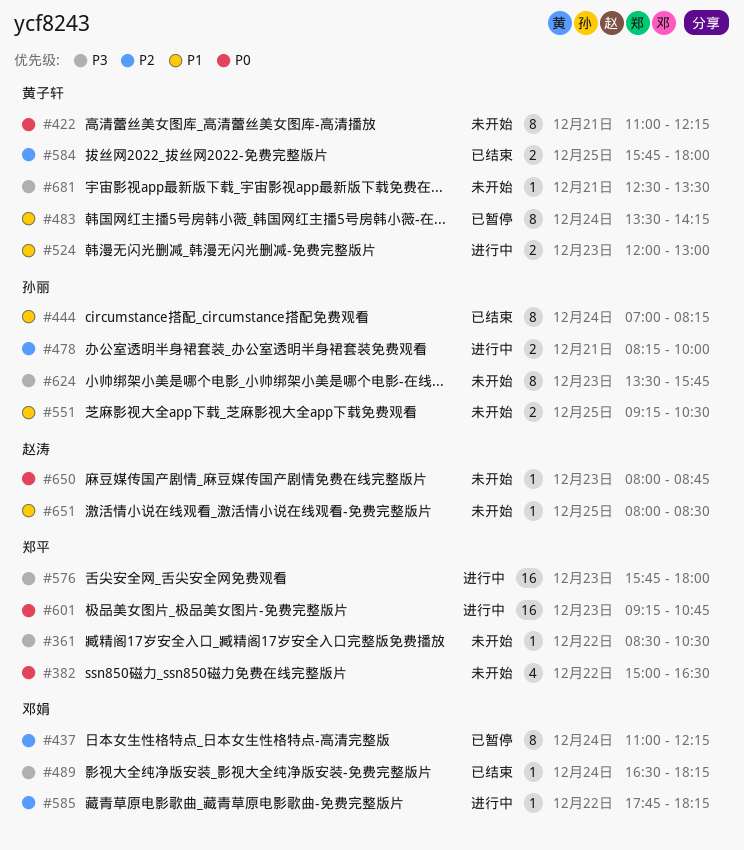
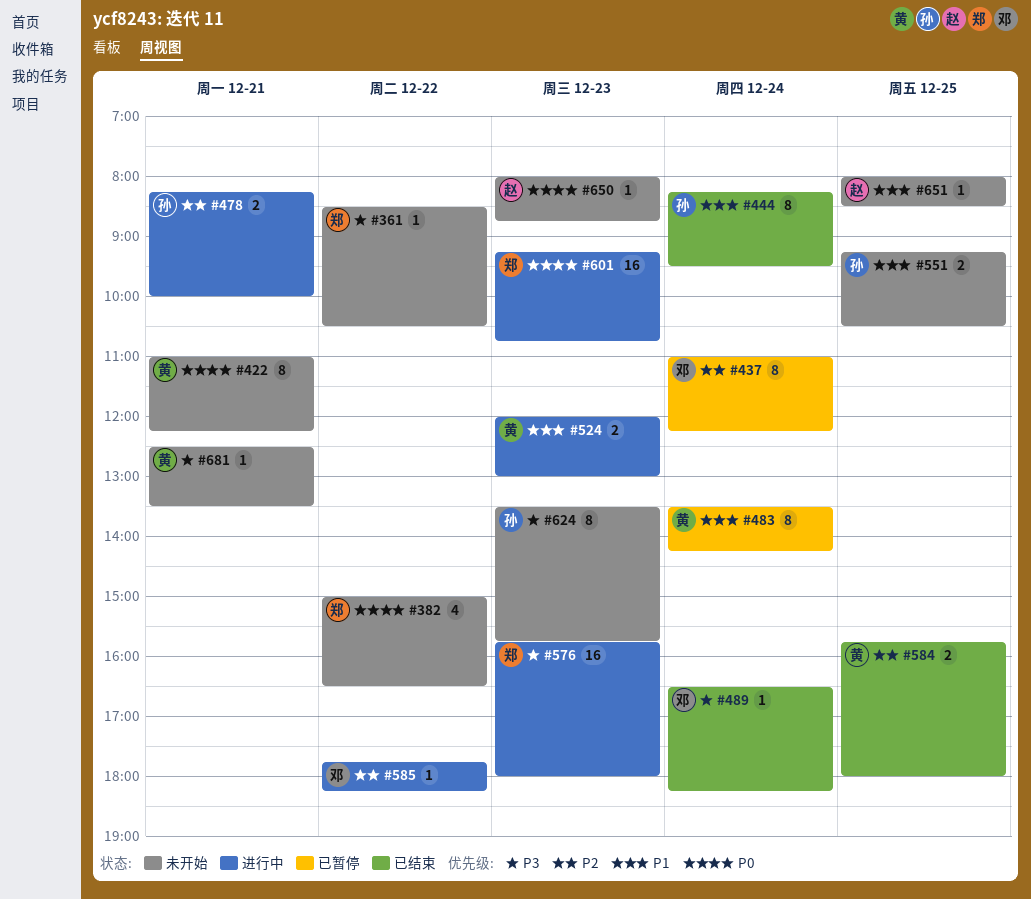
#444, begins: 07:00 -> 08:15
#444, ends: 08:15 -> 09:30

